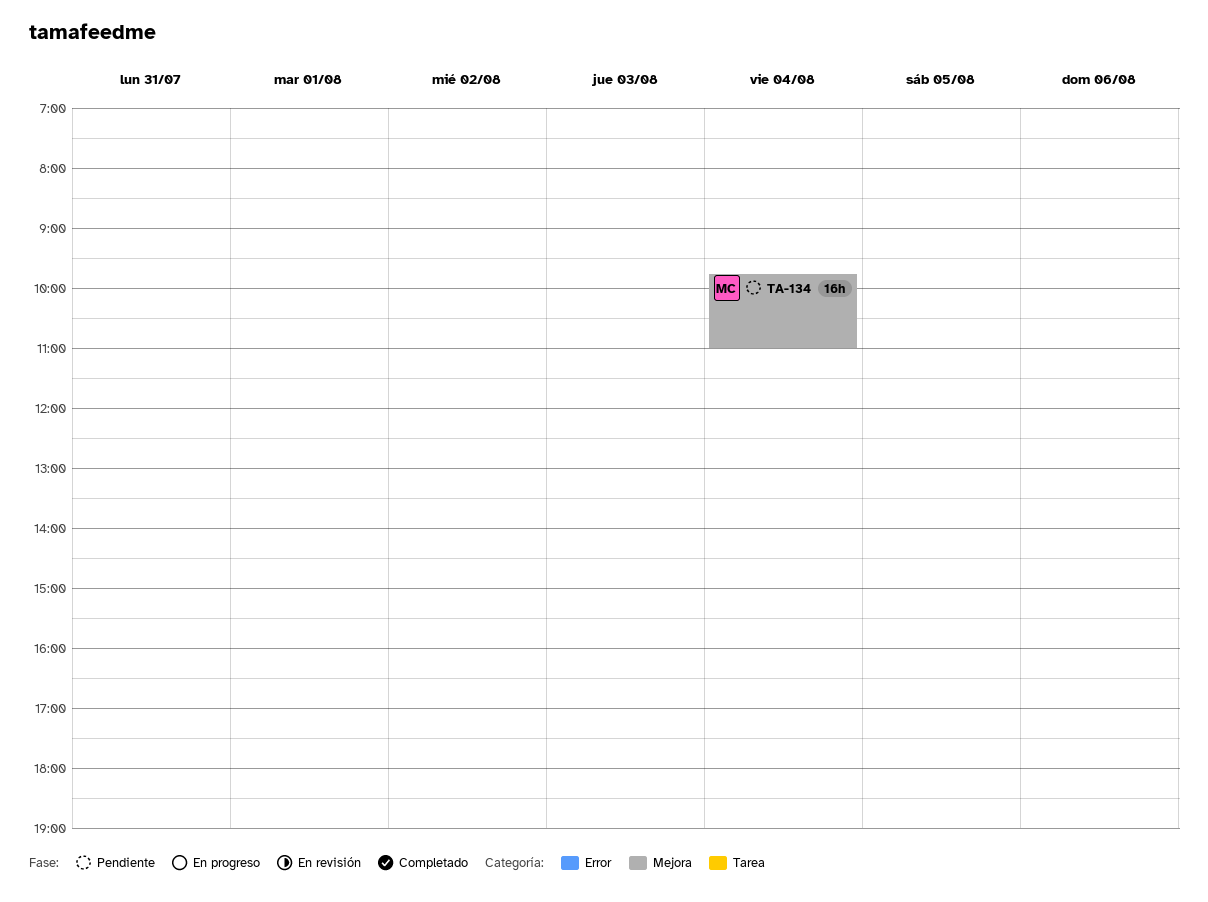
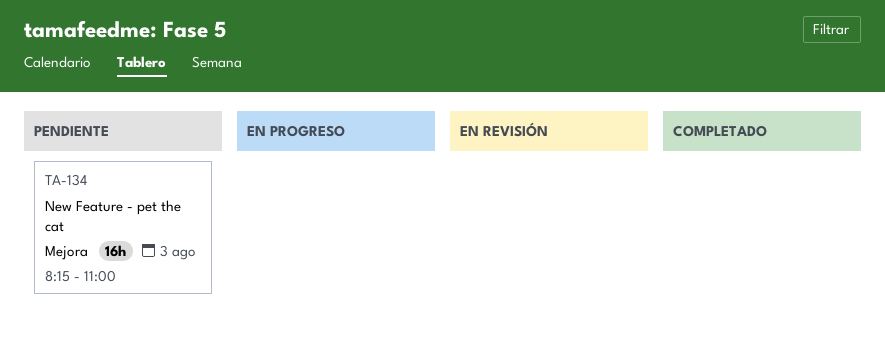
TA-134, day: Aug 4 -> Aug 3
TA-134, begins: 09:45 -> 08:15

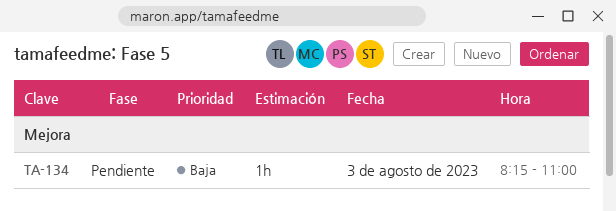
TA-134, estimate: 16h -> 1h

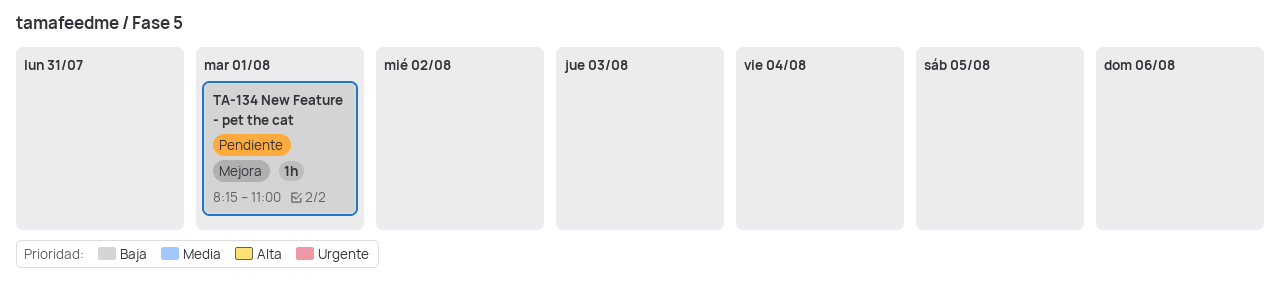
TA-134, day: Aug 3 -> Aug 1

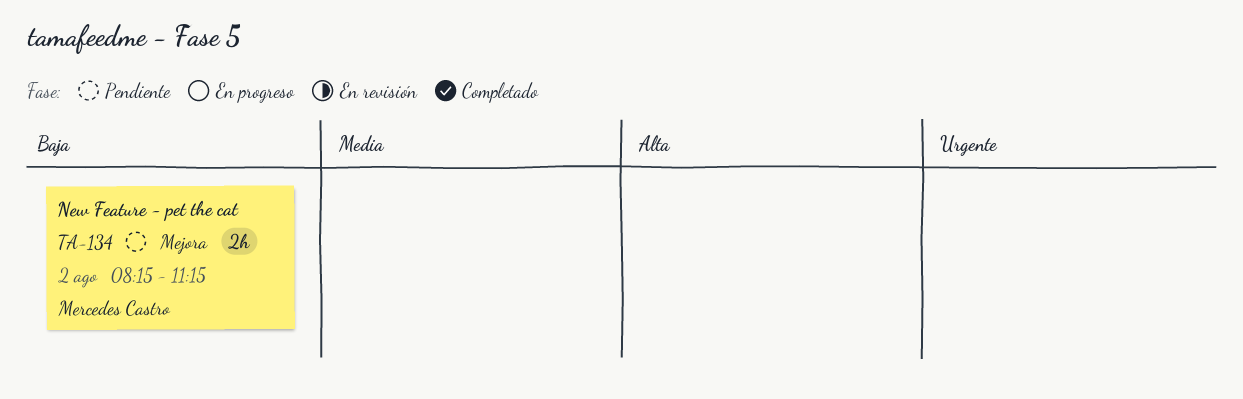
TA-134, estimate: 1h -> 2h
TA-134, day: Aug 1 -> Aug 2
TA-134, ends: 11:00 -> 11:15

